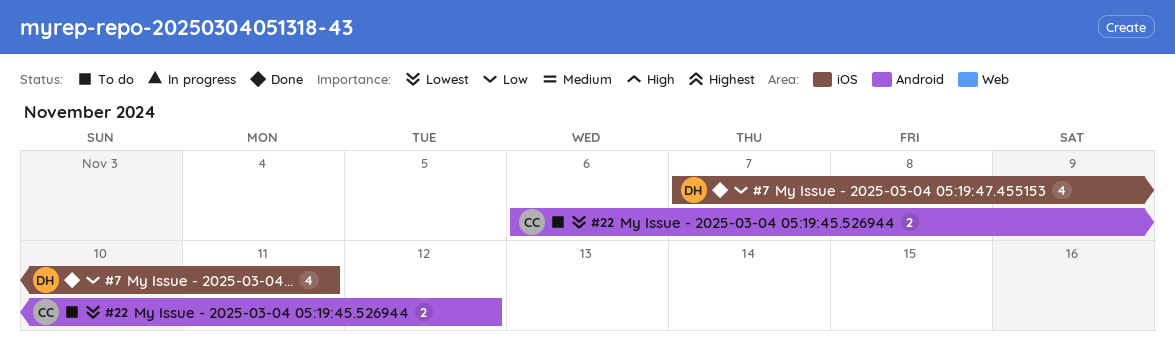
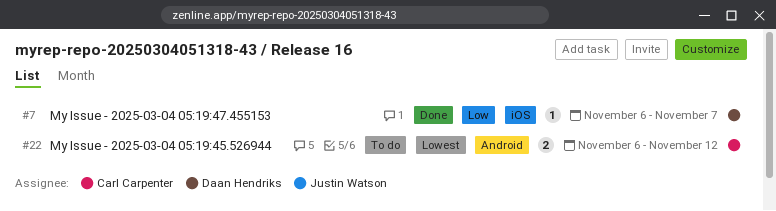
#7, estimate: 4 -> 1
#7, start: Nov 7 -> Nov 6
#7, due: Nov 11 -> Nov 7

